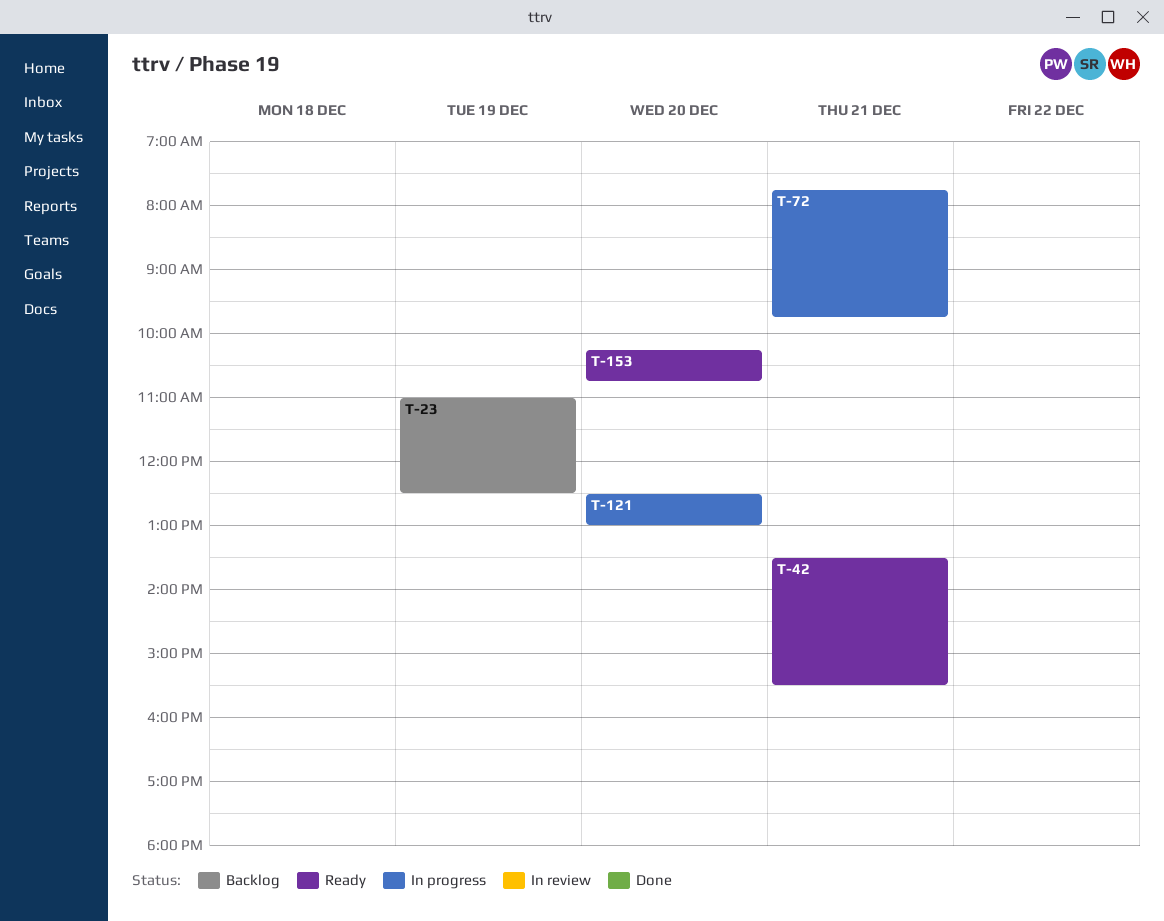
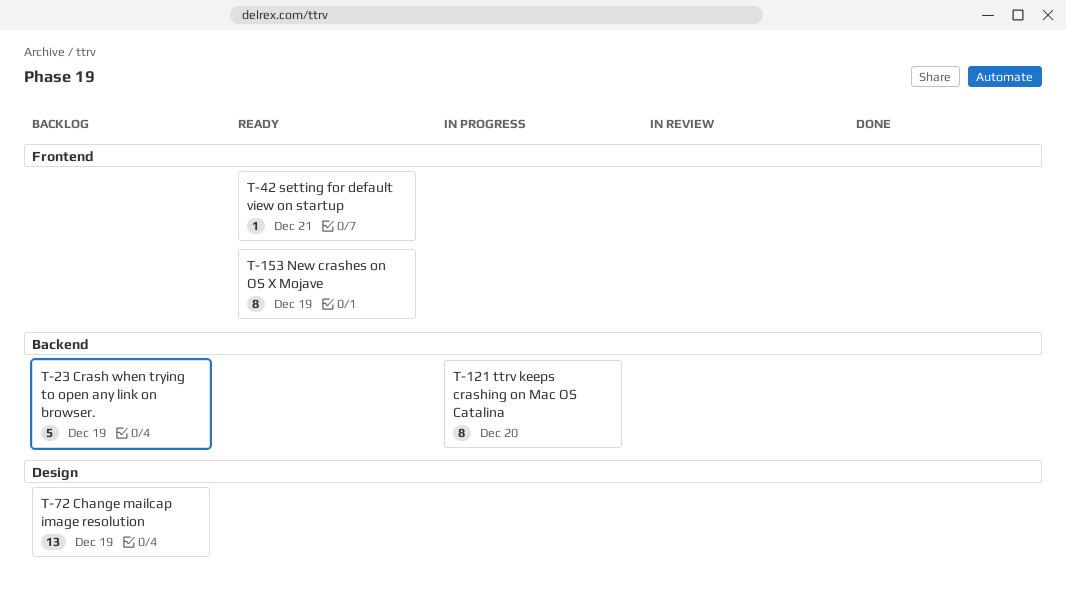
T-72, status: In progress -> Backlog
T-72, day: Dec 21 -> Dec 19
T-153, day: Dec 20 -> Dec 19

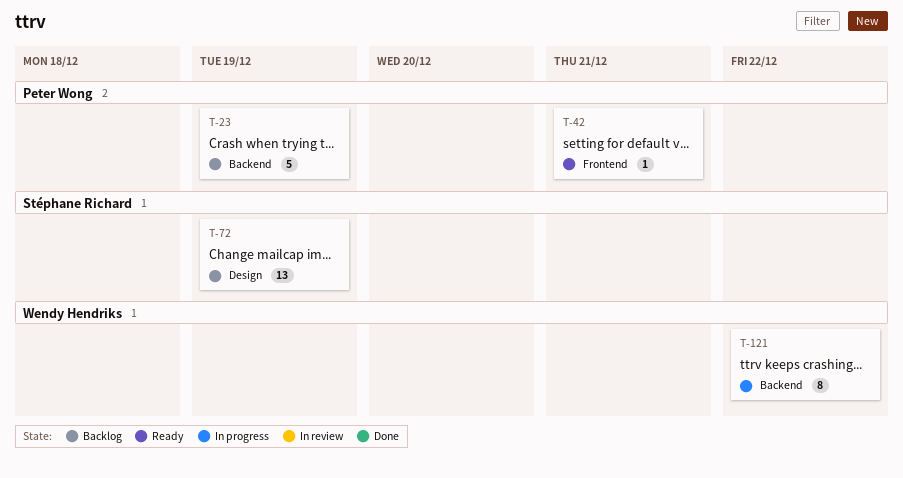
T-121, day: Dec 20 -> Dec 22
T-153: present -> none

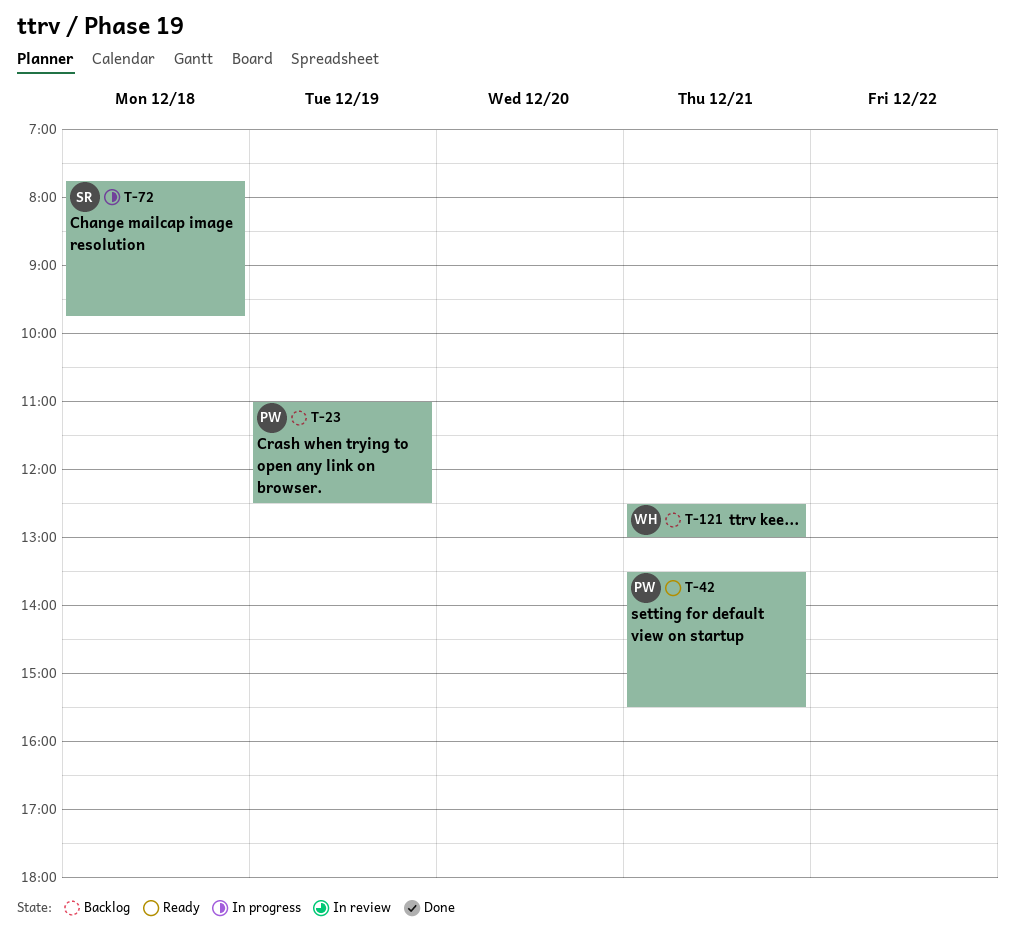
T-72, status: Backlog -> In progress
T-72, day: Dec 19 -> Dec 18
T-121, status: In progress -> Backlog
T-121, day: Dec 22 -> Dec 21

